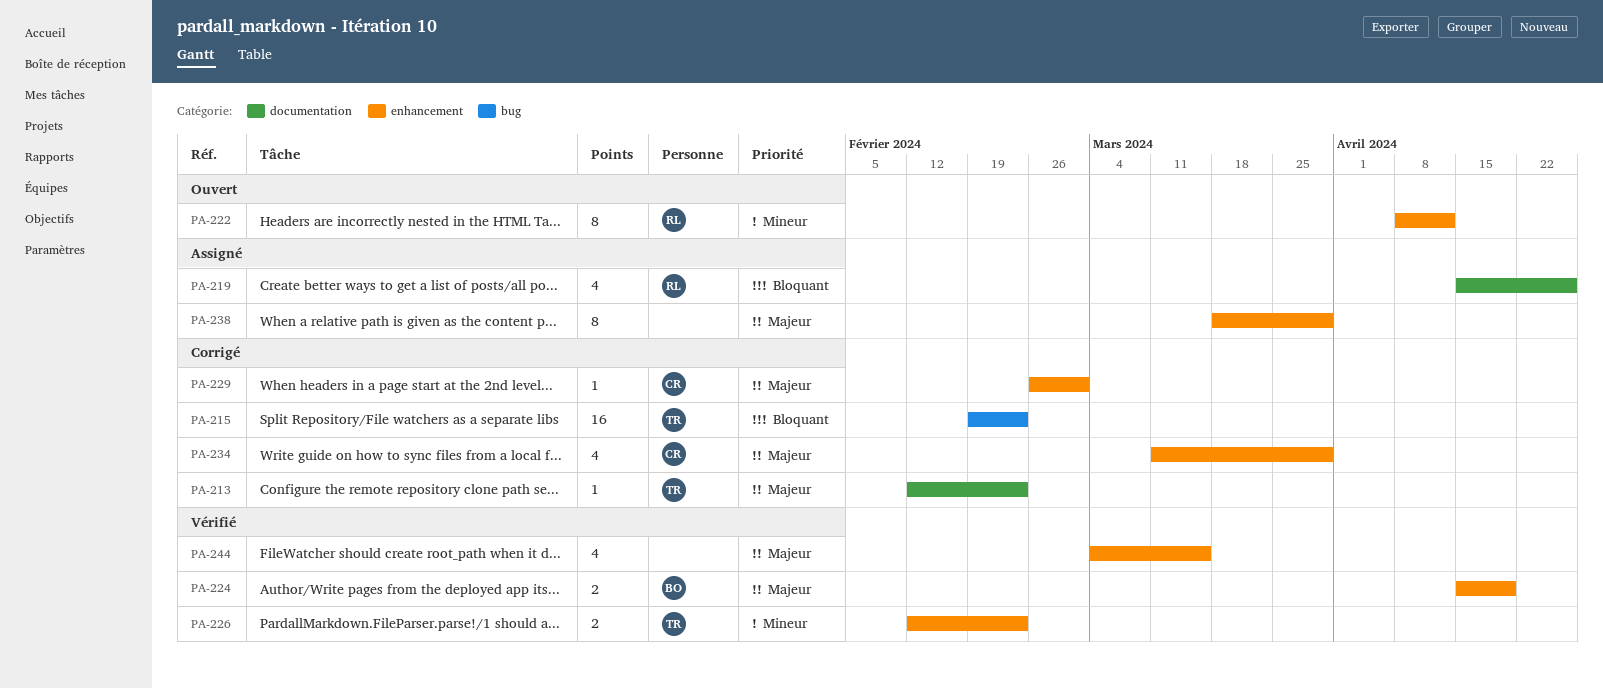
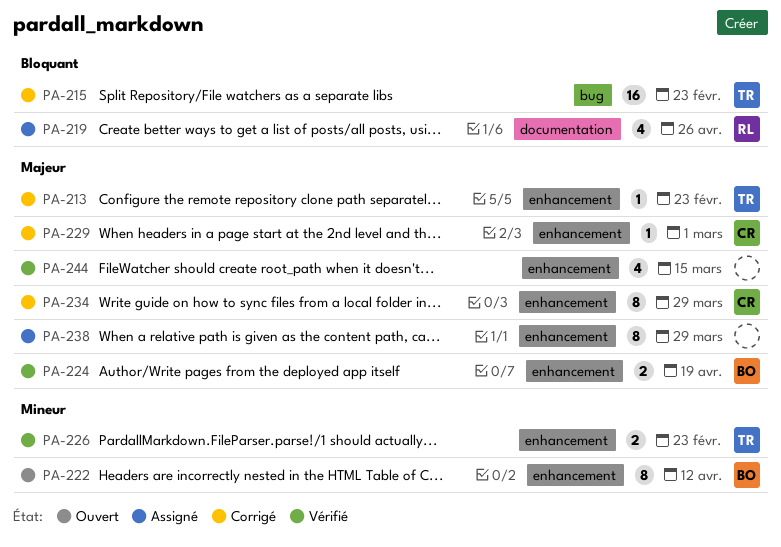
PA-213, label: documentation -> enhancement
PA-222, owner: RL -> BO
PA-234, estimate: 4 -> 8

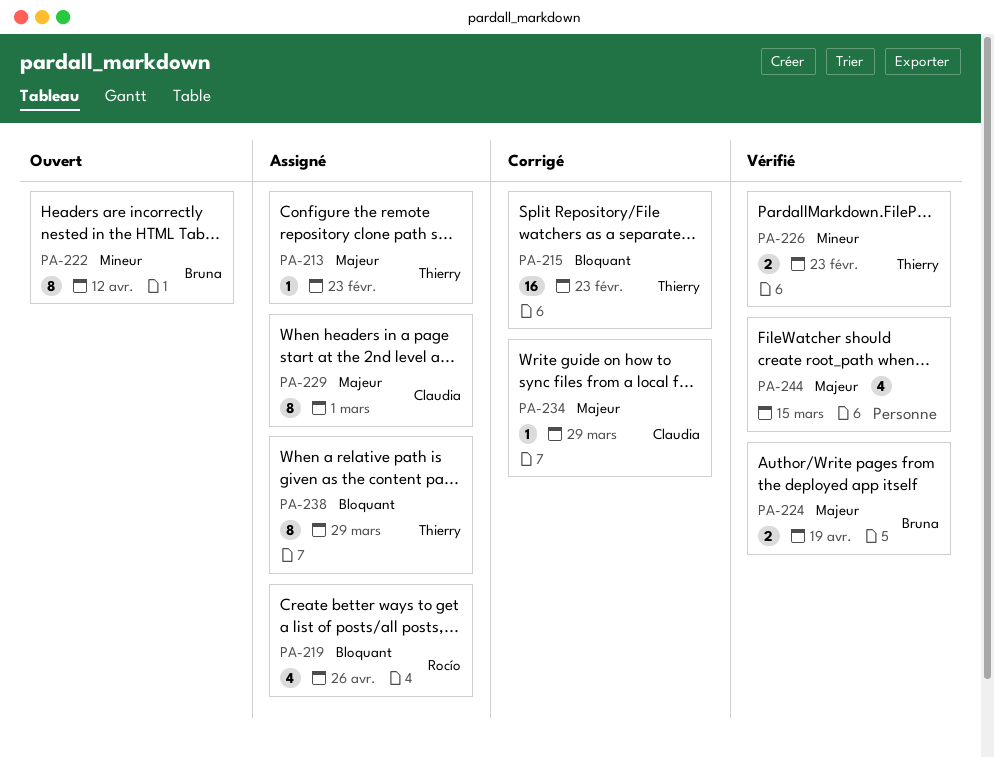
PA-213, status: Corrigé -> Assigné
PA-229, status: Corrigé -> Assigné
PA-229, estimate: 1 -> 8
PA-234, estimate: 8 -> 1
PA-238, owner: none -> Thierry
PA-238, priority: Majeur -> Bloquant

